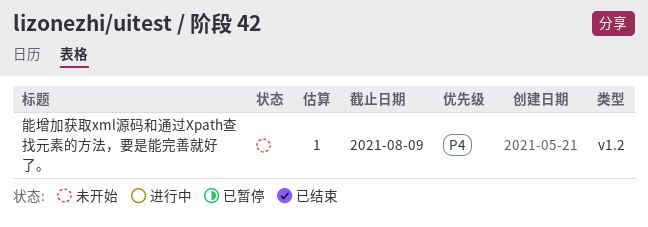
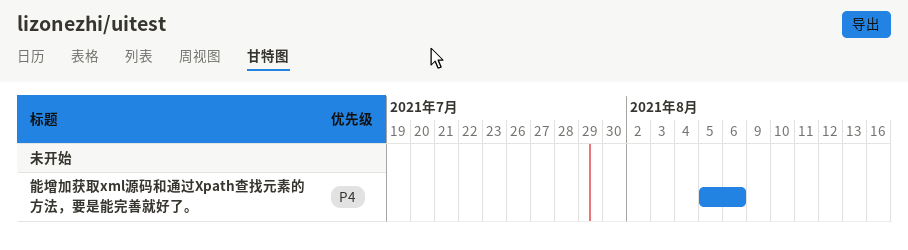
能增加获取xml源码和通过Xpath查找元素的方法，要是能完善就好了。, due: Aug 9 -> Aug 6

